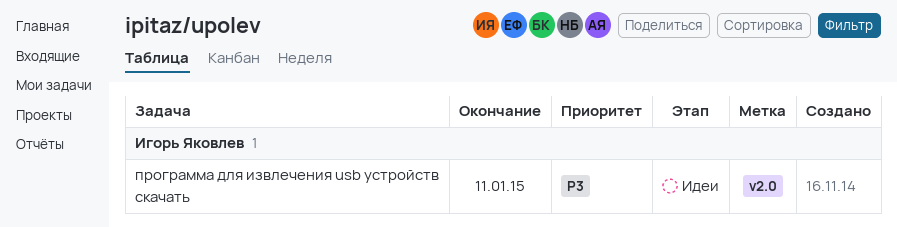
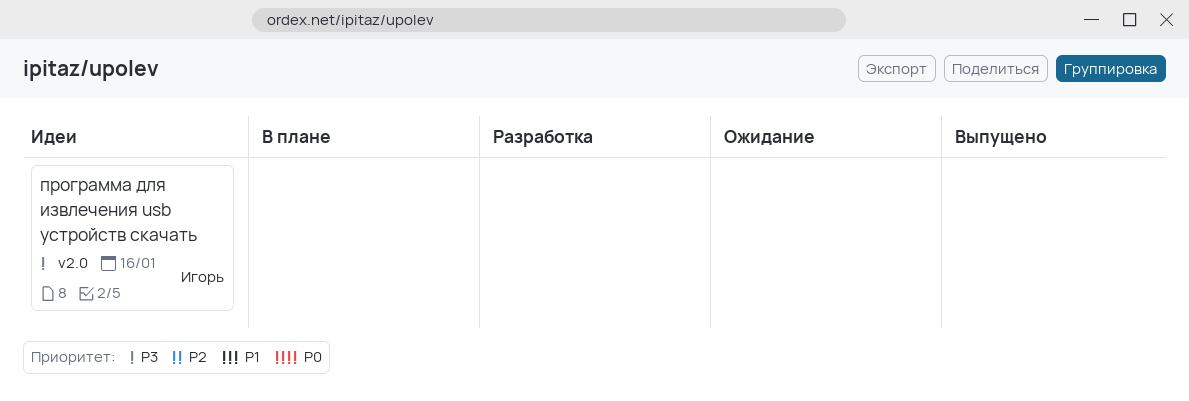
программа для извлечения usb устройств скачать, due: Jan 11 -> Jan 16

